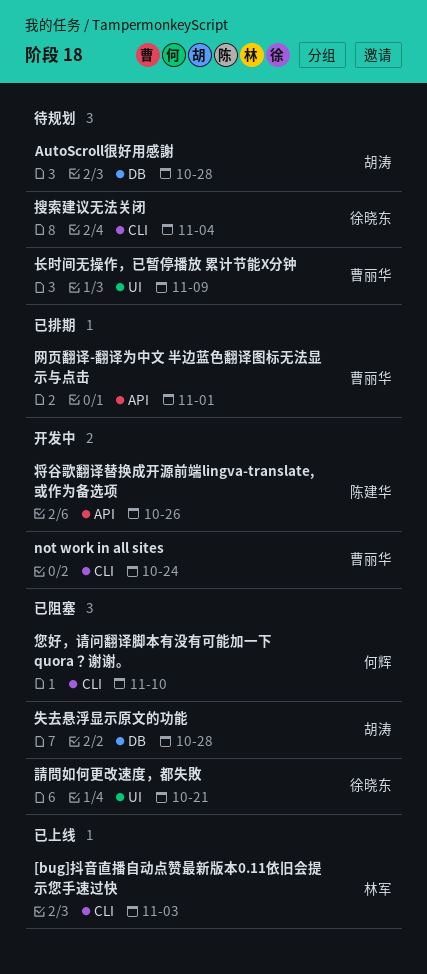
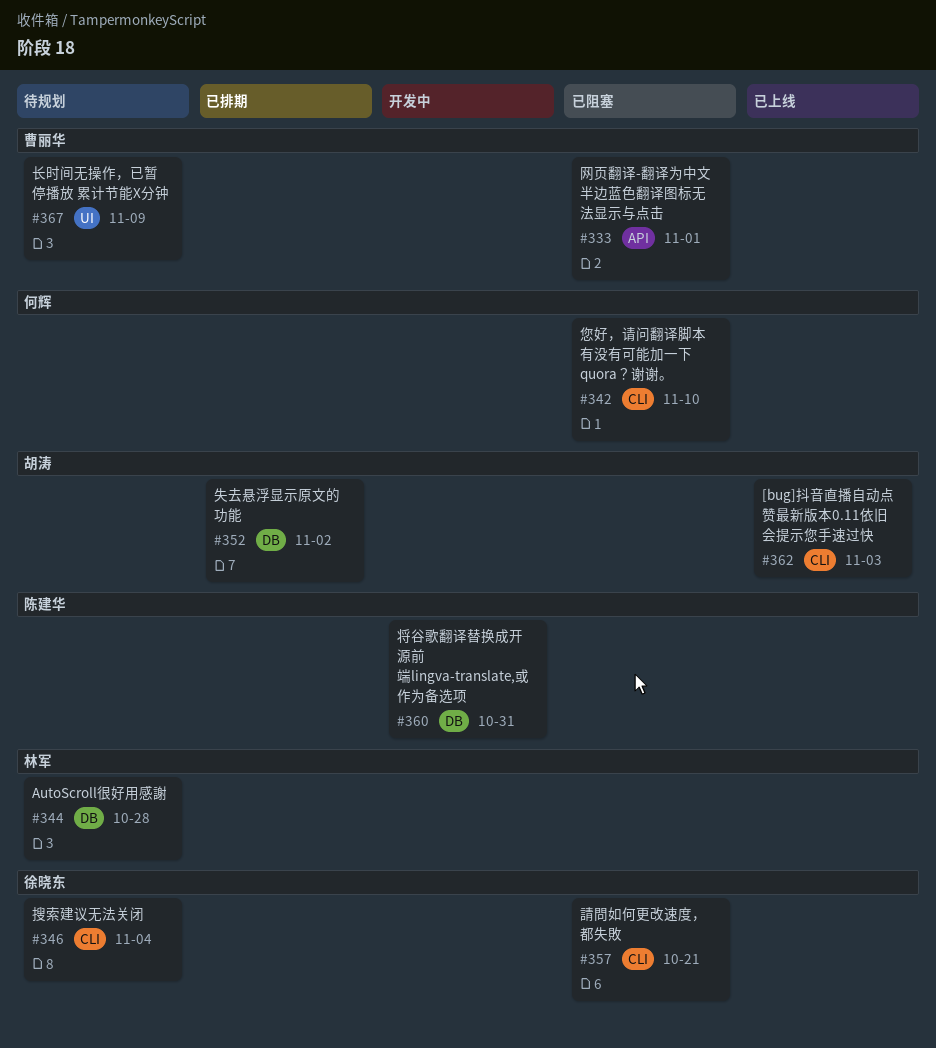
[bug]抖音直播自动点赞最新版本0.11依旧会提示您手速过快, owner: 林军 -> 胡涛
AutoScroll很好用感謝, owner: 胡涛 -> 林军
not work in all sites: present -> none
失去悬浮显示原文的功能, status: 已阻塞 -> 已排期
失去悬浮显示原文的功能, due: Oct 28 -> Nov 2
将谷歌翻译替换成开源前端lingva-translate,或作为备选项, label: API -> DB
将谷歌翻译替换成开源前端lingva-translate,或作为备选项, due: Oct 26 -> Oct 31
网页翻译-翻译为中文 半边蓝色翻译图标无法显示与点击, status: 已排期 -> 已阻塞
請問如何更改速度，都失敗, label: UI -> CLI

